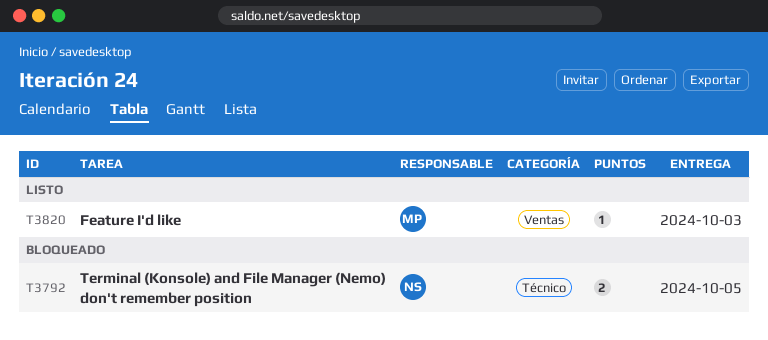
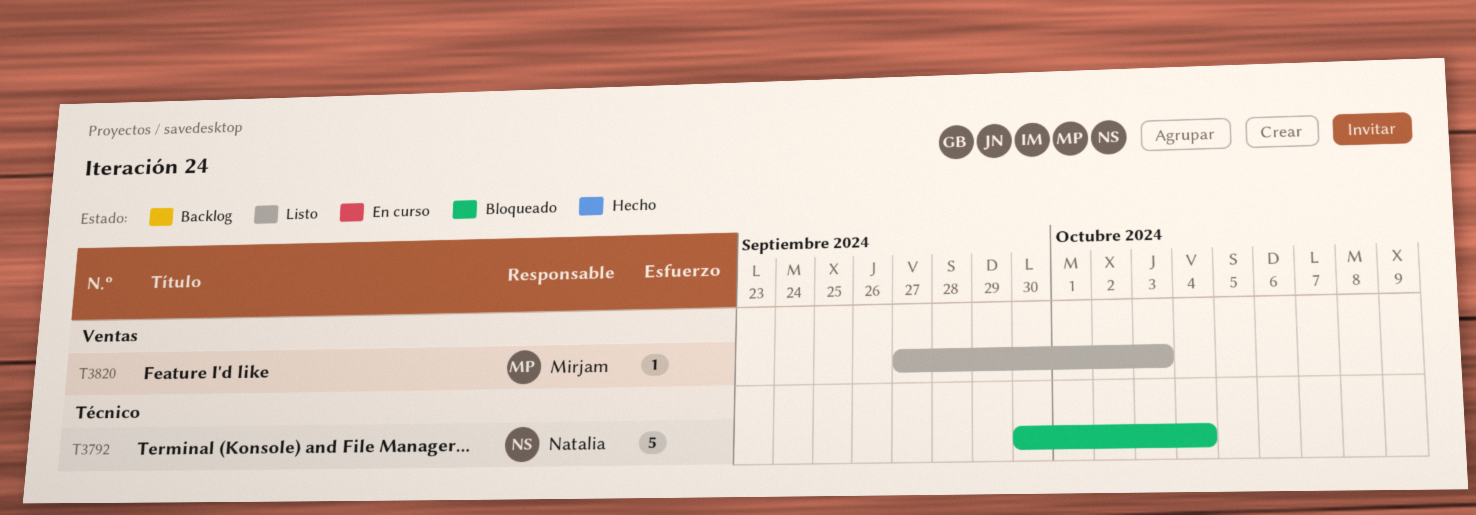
T3792, estimate: 2 -> 5
T3792, due: Oct 5 -> Oct 4

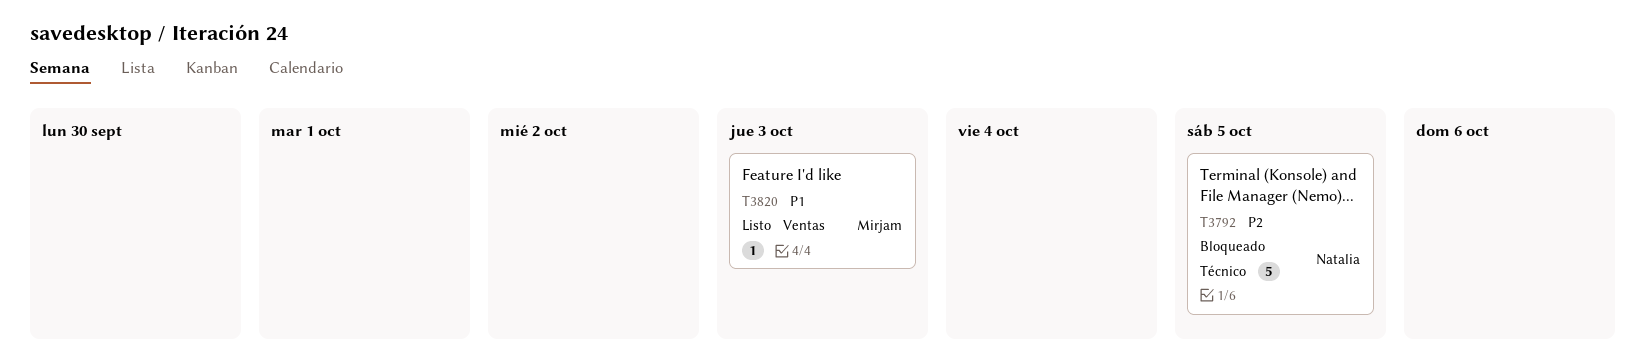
T3792, due: Oct 4 -> Oct 5

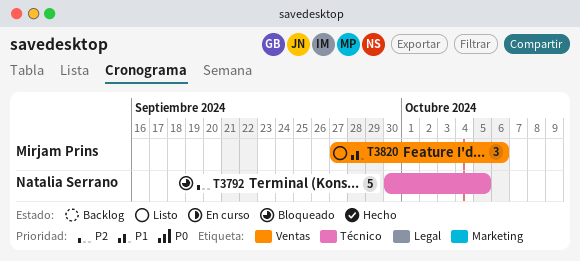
T3820, estimate: 1 -> 3
T3820, due: Oct 3 -> Oct 6

